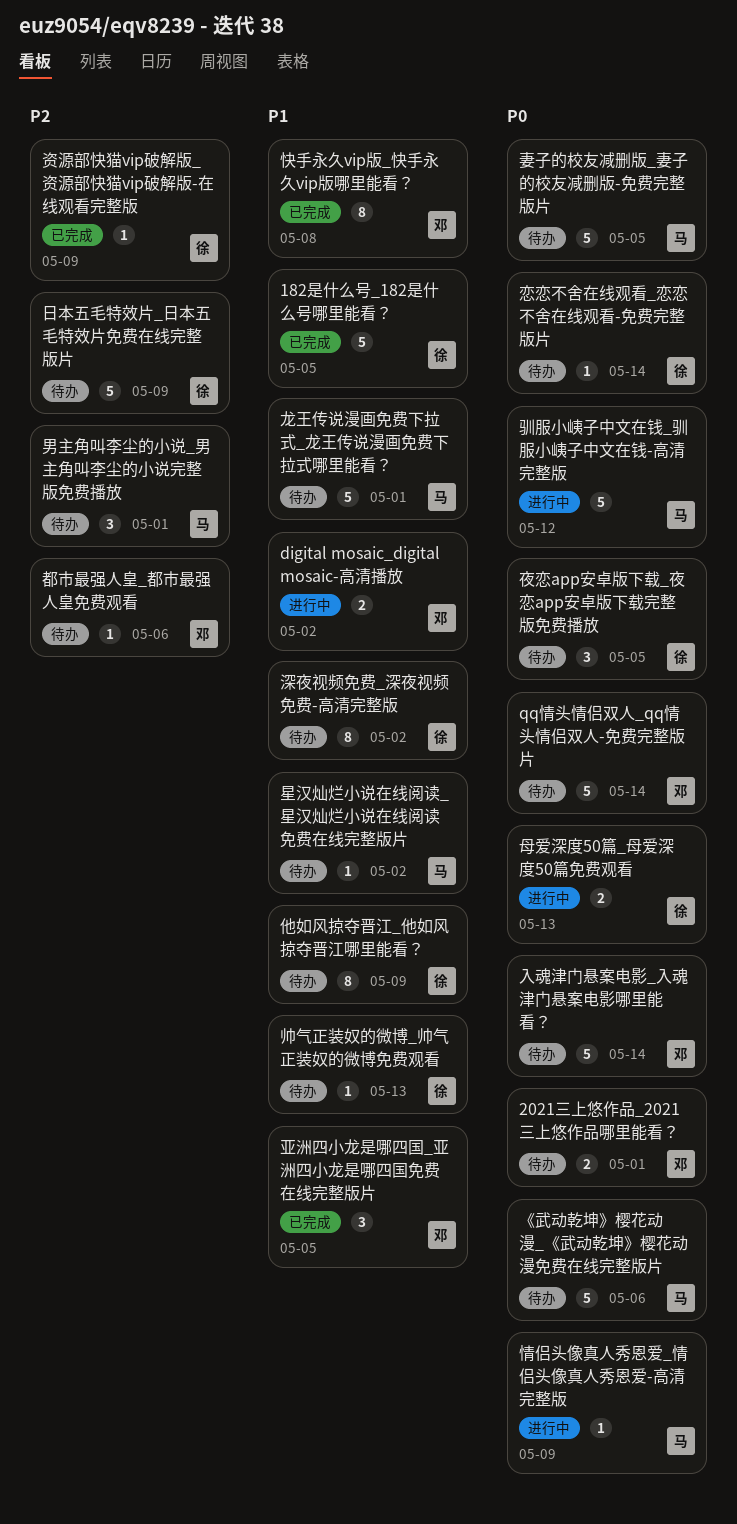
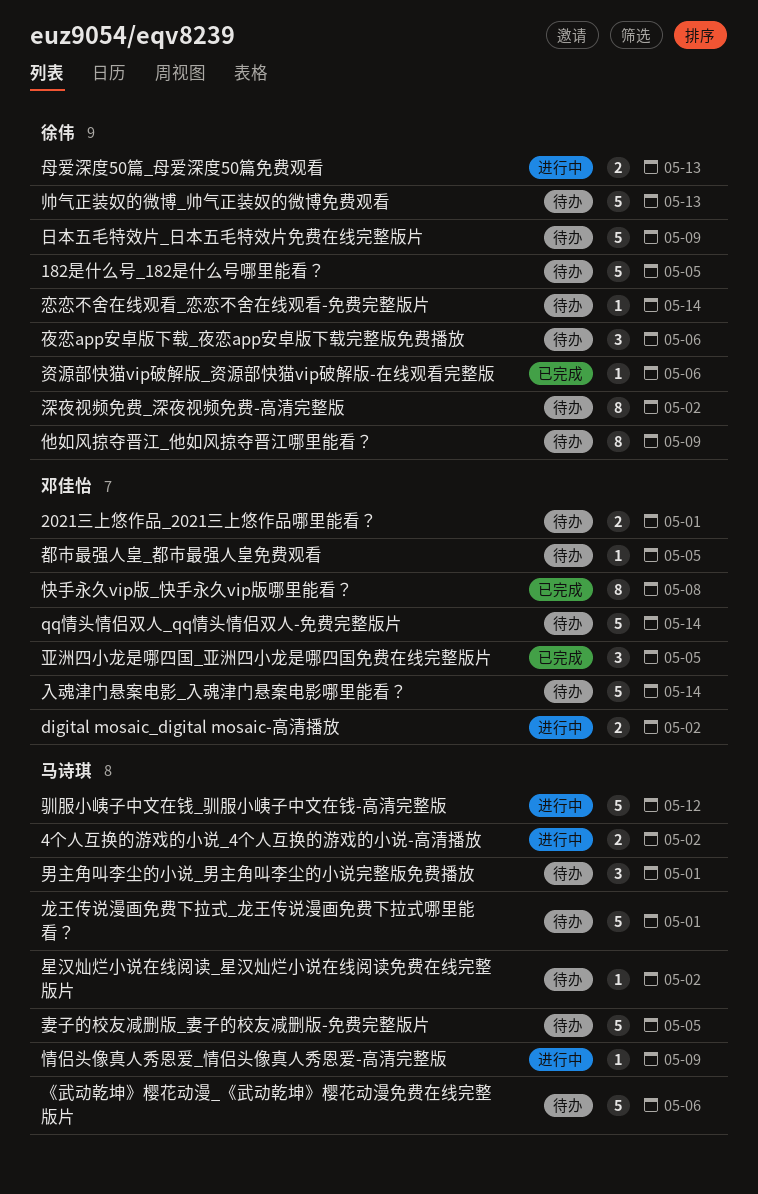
182是什么号_182是什么号哪里能看？, status: 已完成 -> 待办
4个人互换的游戏的小说_4个人互换的游戏的小说-高清播放: none -> present
夜恋app安卓版下载_夜恋app安卓版下载完整版免费播放, due: May 5 -> May 6
帅气正装奴的微博_帅气正装奴的微博免费观看, estimate: 1 -> 5
资源部快猫vip破解版_资源部快猫vip破解版-在线观看完整版, due: May 9 -> May 6
都市最强人皇_都市最强人皇免费观看, due: May 6 -> May 5

